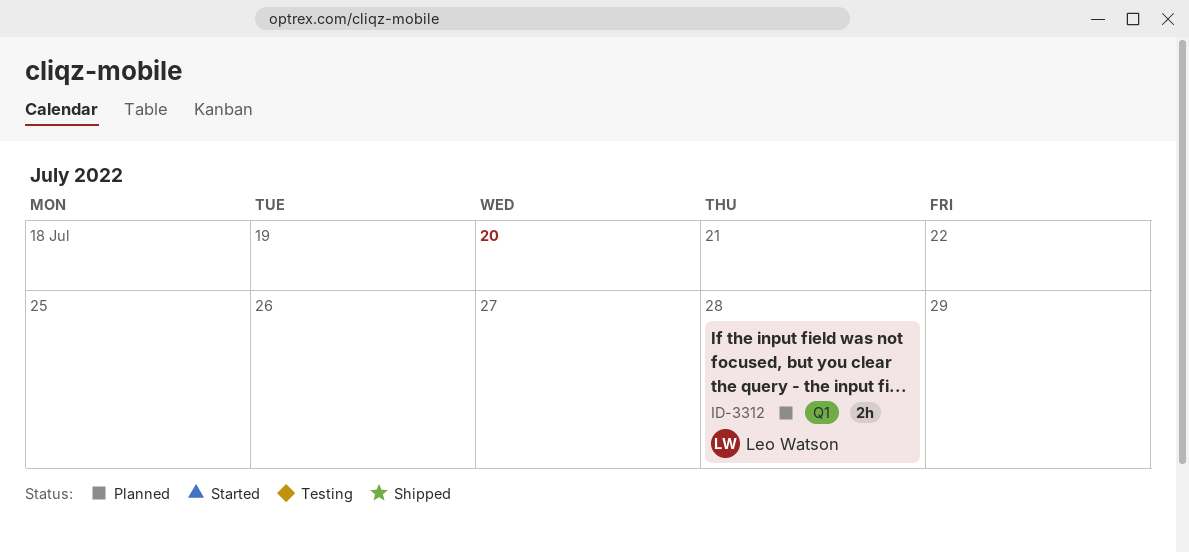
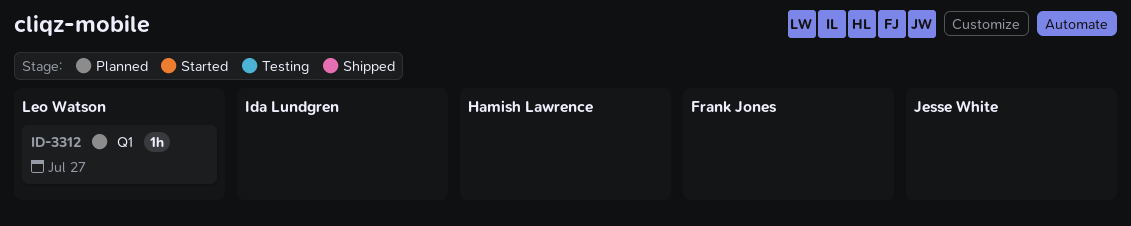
ID-3312, estimate: 2h -> 1h
ID-3312, due: Jul 28 -> Jul 27

